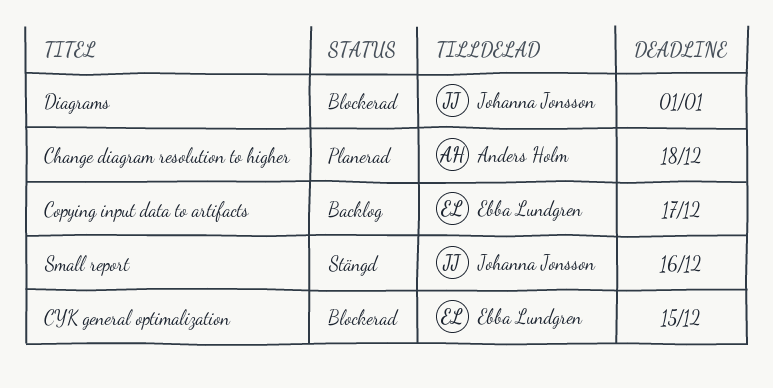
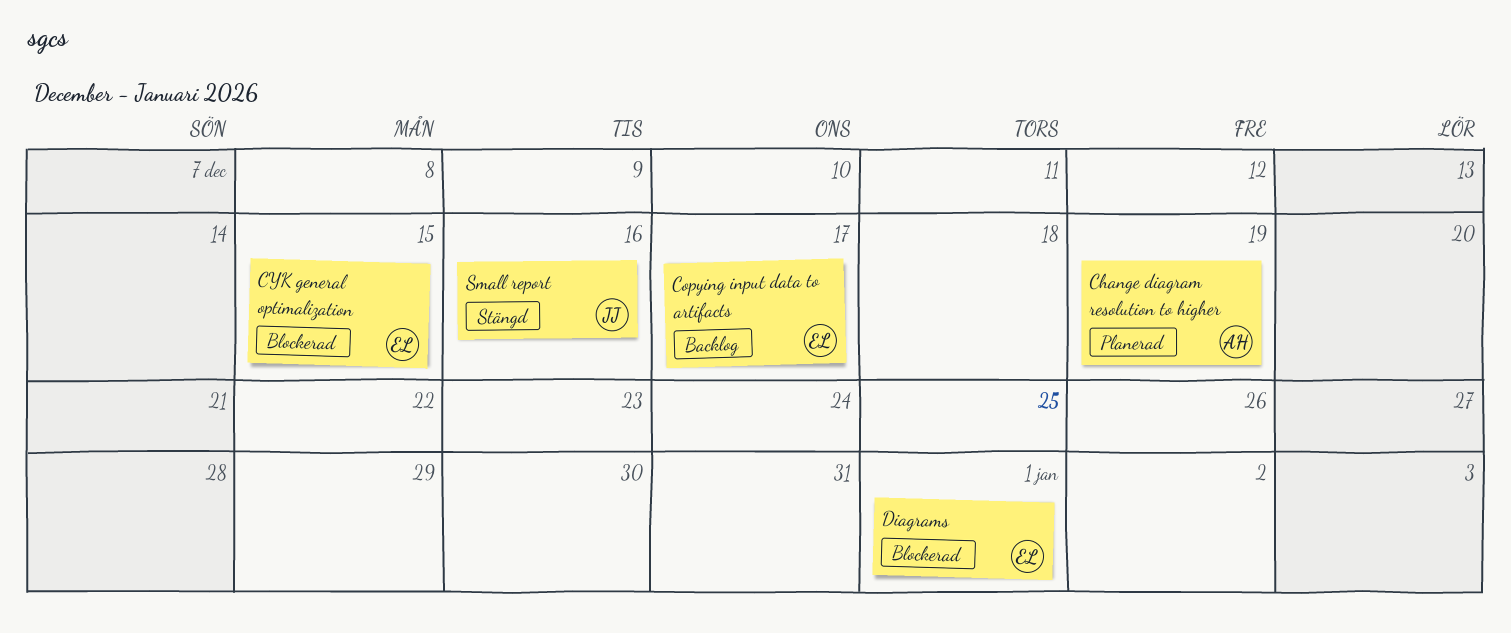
Change diagram resolution to higher, due: Dec 18 -> Dec 19
Diagrams, owner: Johanna Jonsson -> Ebba Lundgren

